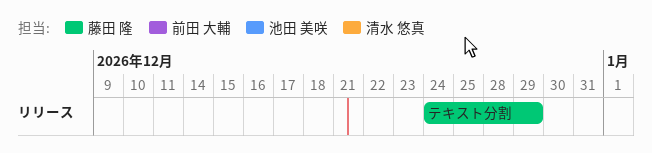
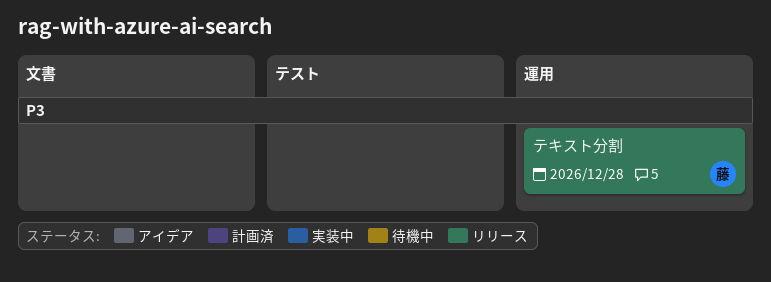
テキスト分割, due: Dec 29 -> Dec 28

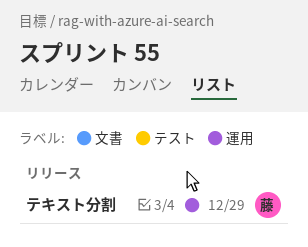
テキスト分割, due: Dec 28 -> Dec 29

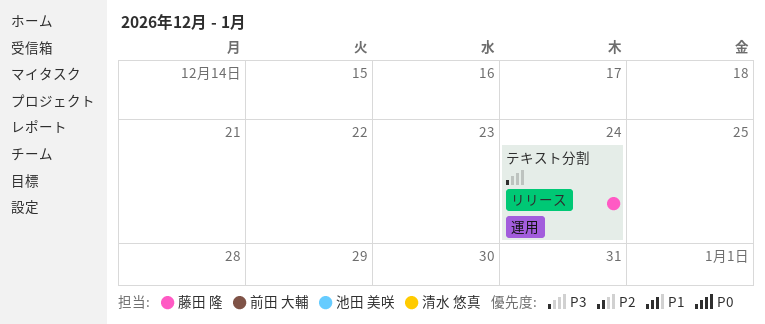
テキスト分割, due: Dec 29 -> Dec 24

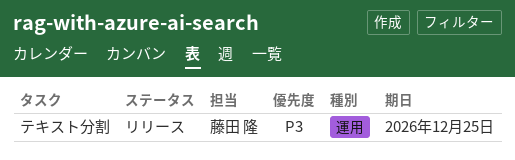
テキスト分割, due: Dec 24 -> Dec 25

